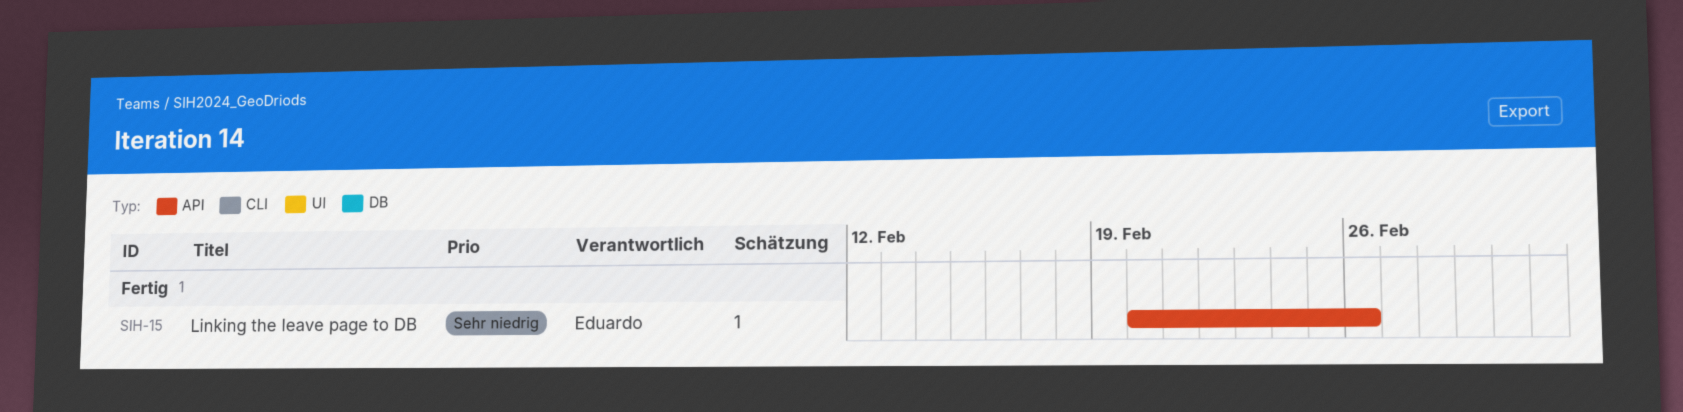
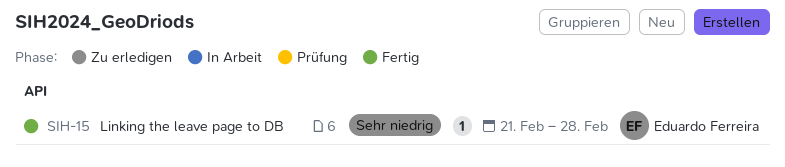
SIH-15, start: Feb 20 -> Feb 21
SIH-15, due: Feb 26 -> Feb 28

